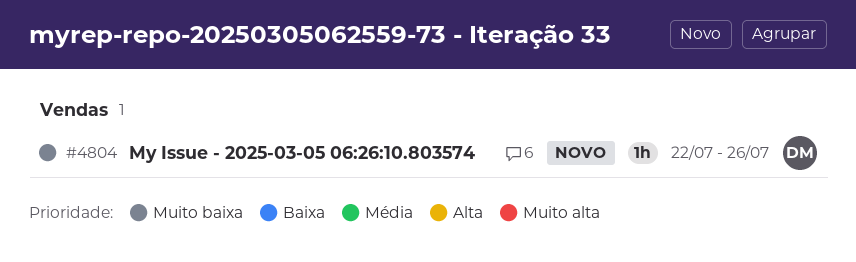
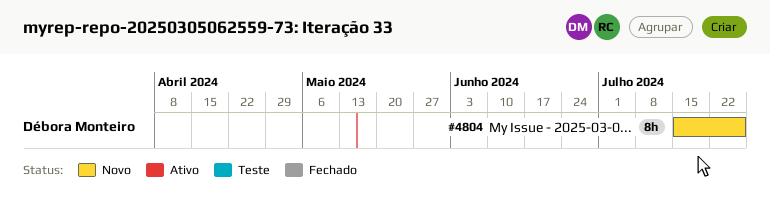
#4804, estimate: 1h -> 8h
#4804, start: Jul 22 -> Jul 15

